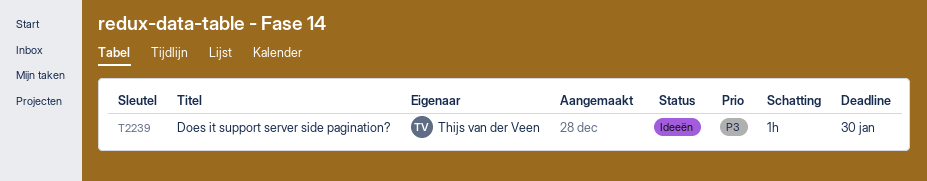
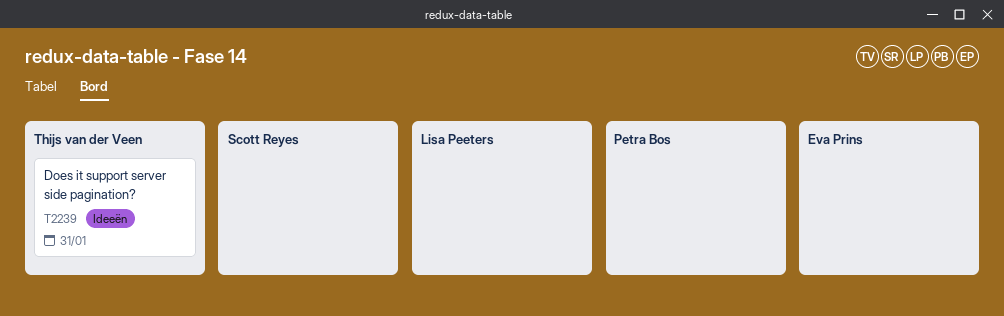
T2239, due: Jan 30 -> Jan 31

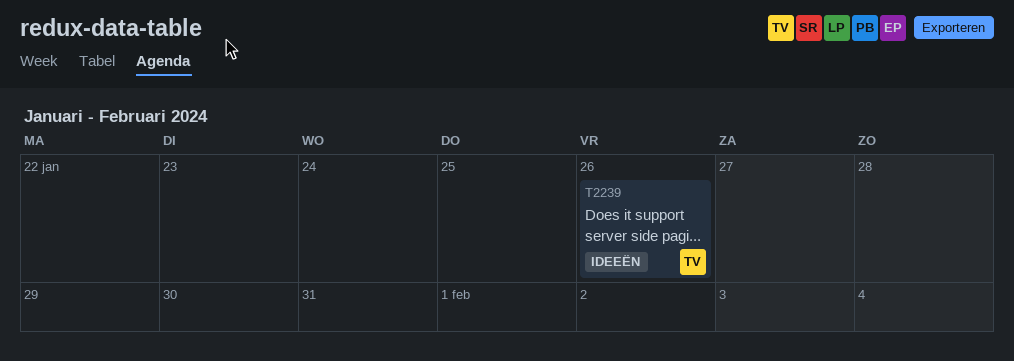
T2239, due: Jan 31 -> Jan 26

